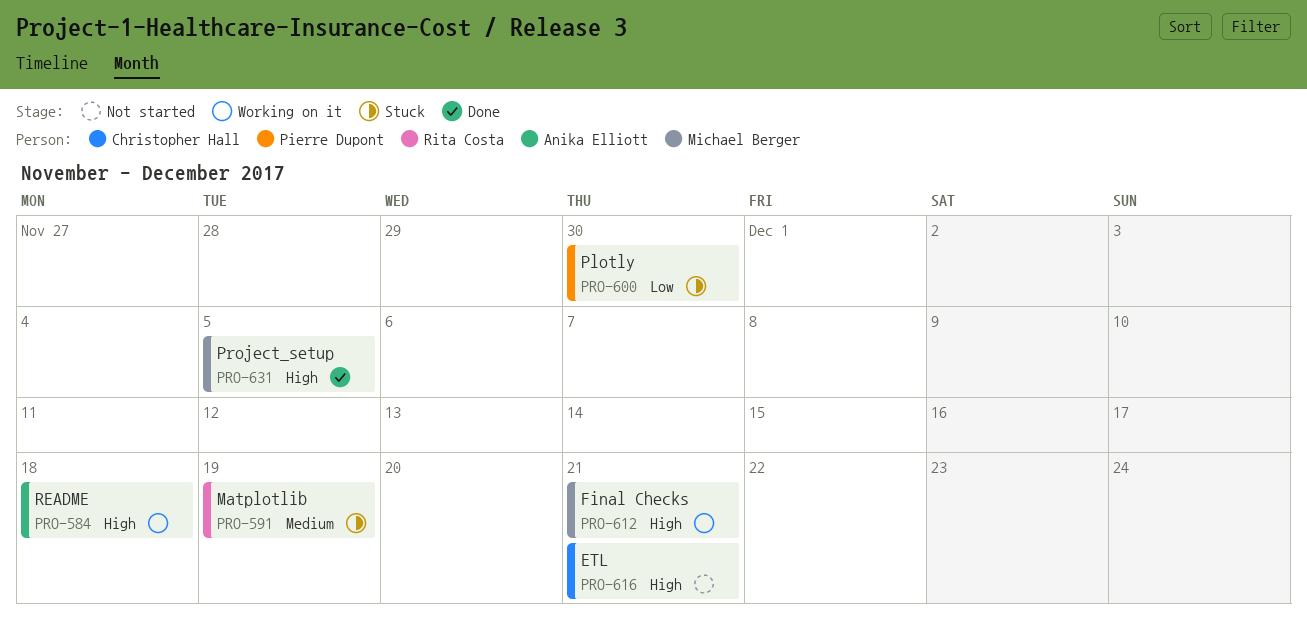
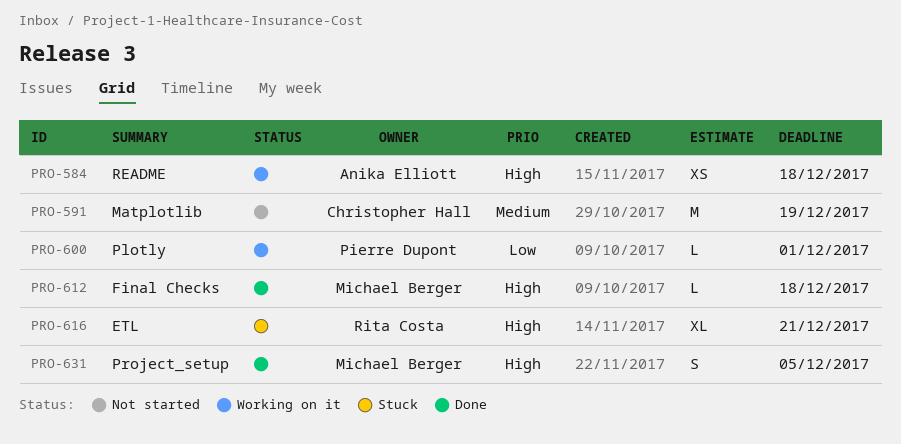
PRO-591, status: Stuck -> Not started
PRO-591, owner: Rita Costa -> Christopher Hall
PRO-600, status: Stuck -> Working on it
PRO-600, due: Nov 30 -> Dec 1
PRO-612, status: Working on it -> Done
PRO-612, due: Dec 21 -> Dec 18
PRO-616, status: Not started -> Stuck
PRO-616, owner: Christopher Hall -> Rita Costa

